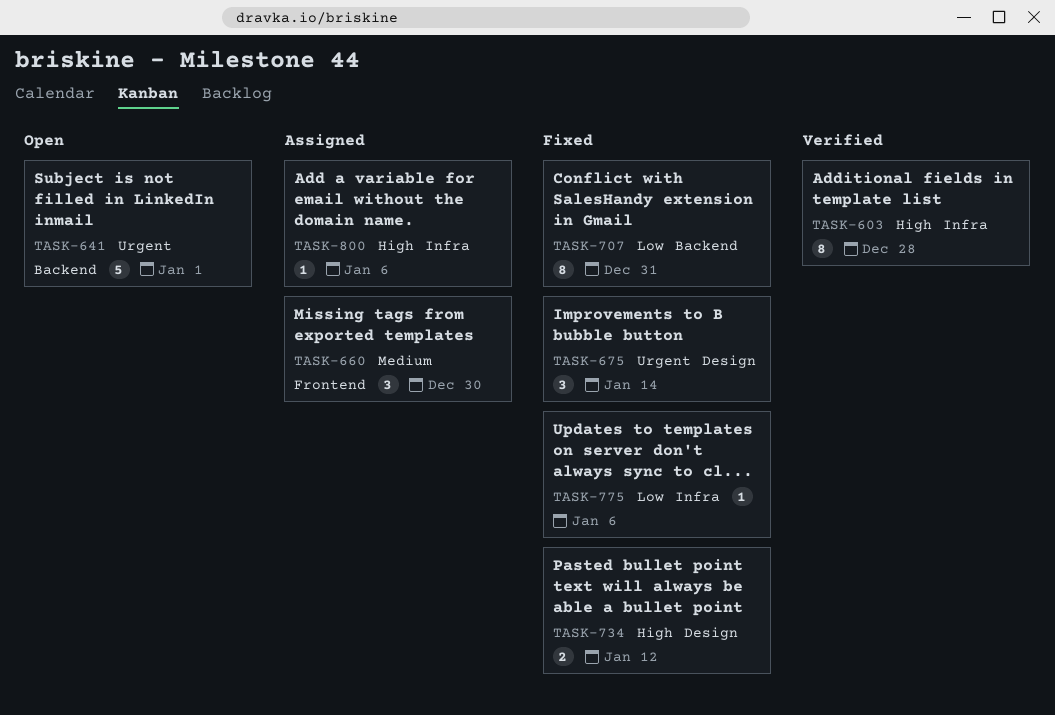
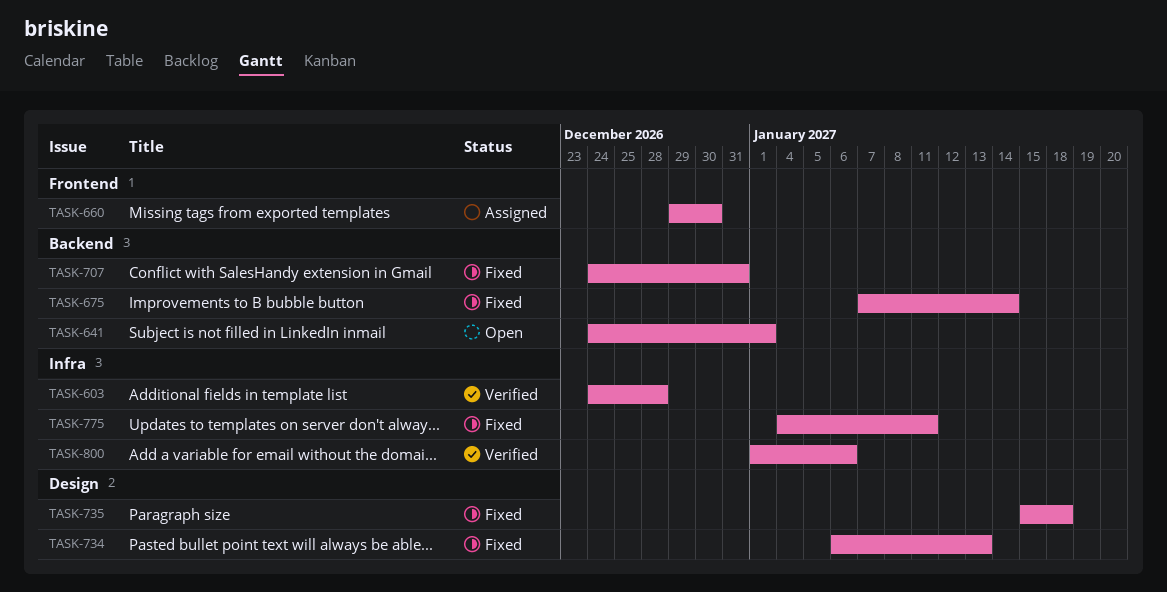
TASK-675, label: Design -> Backend
TASK-734, due: Jan 12 -> Jan 13
TASK-735: none -> present
TASK-775, due: Jan 6 -> Jan 11
TASK-800, status: Assigned -> Verified

